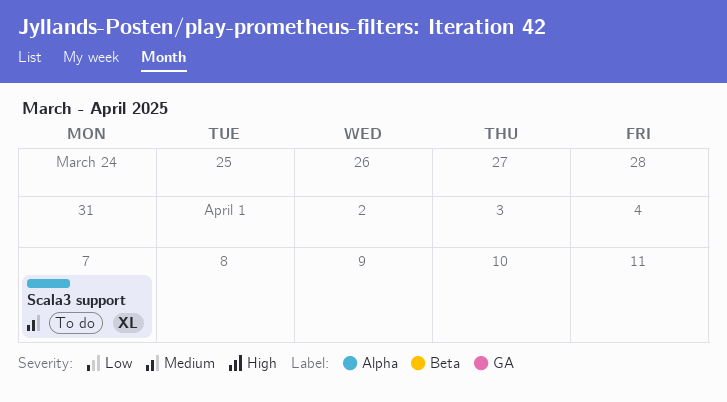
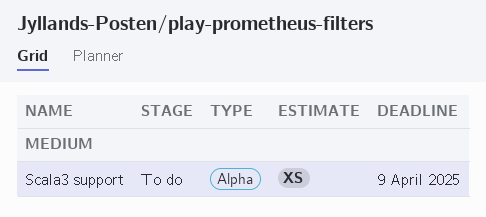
Scala3 support, estimate: XL -> XS
Scala3 support, due: Apr 7 -> Apr 9

